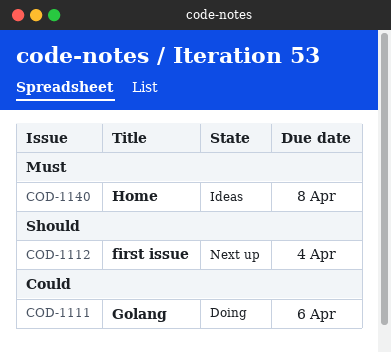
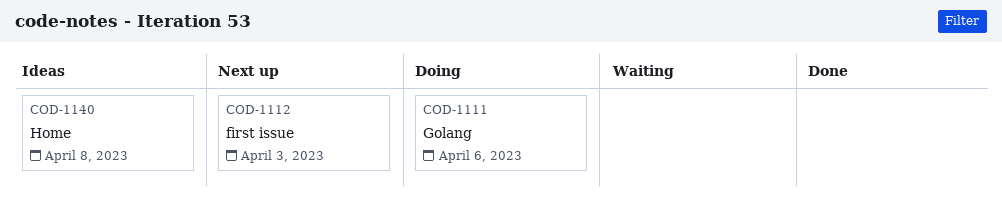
COD-1112, due: Apr 4 -> Apr 3

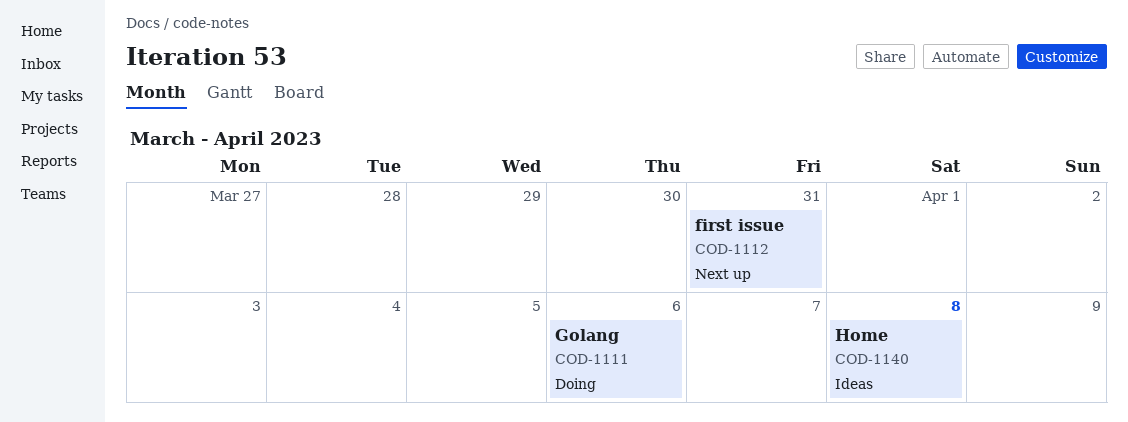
COD-1112, due: Apr 3 -> Mar 31

